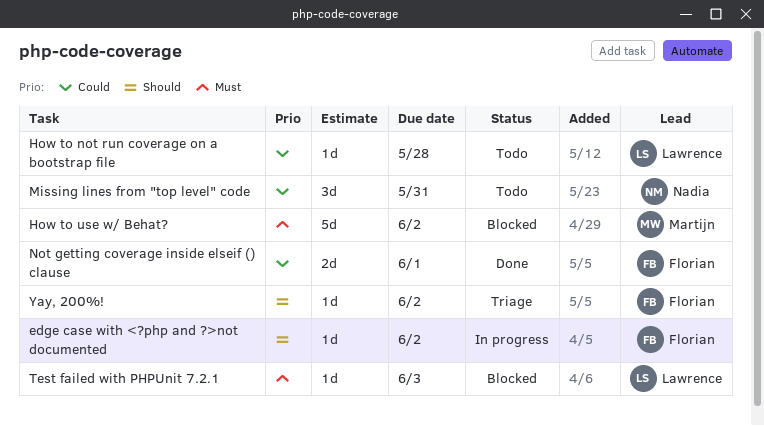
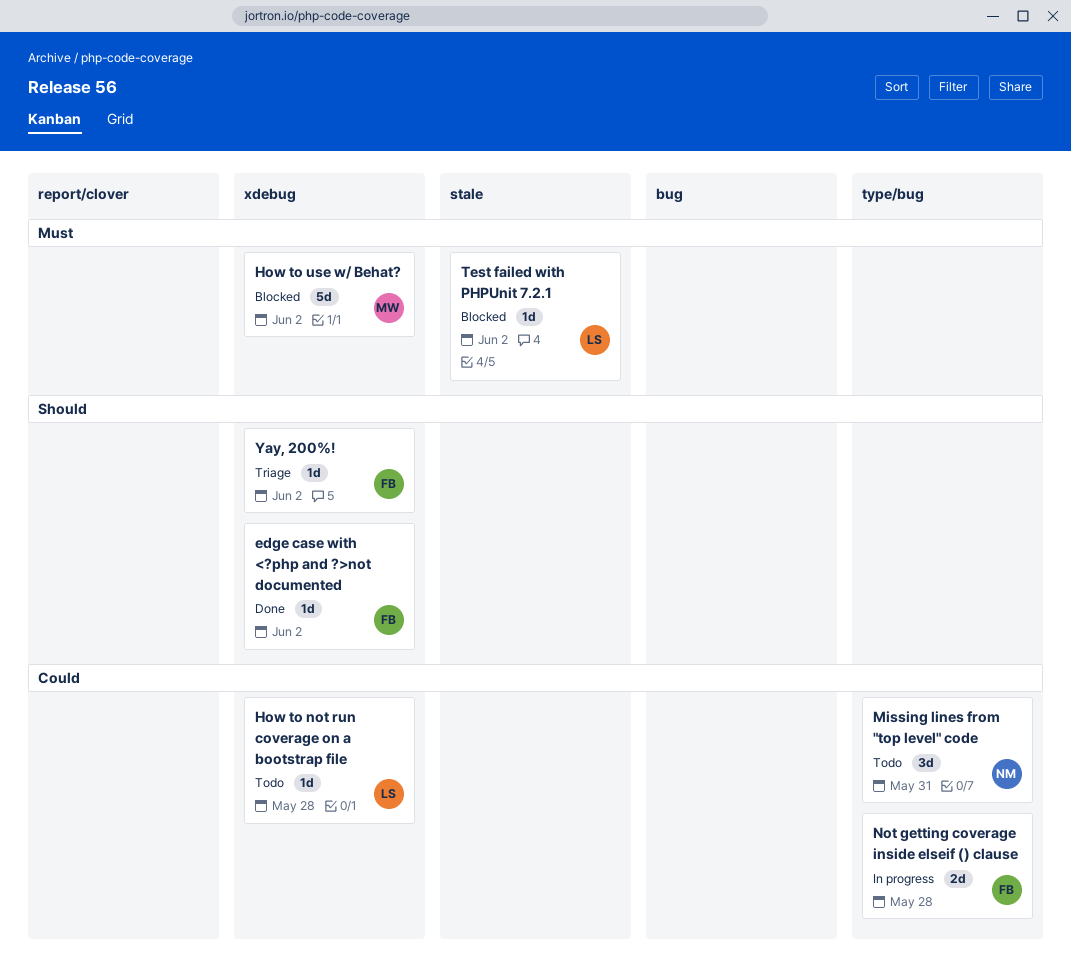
edge case with <?php and ?>not documented, status: In progress -> Done
Not getting coverage inside elseif () clause, status: Done -> In progress
Not getting coverage inside elseif () clause, due: Jun 1 -> May 28
Test failed with PHPUnit 7.2.1, due: Jun 3 -> Jun 2

